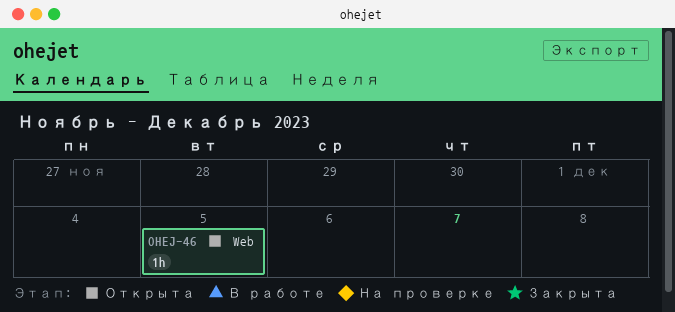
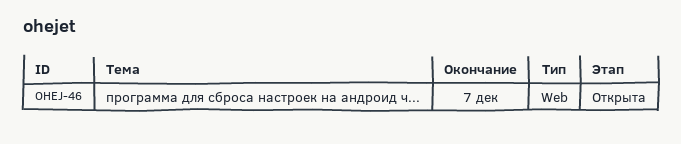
OHEJ-46, due: Dec 5 -> Dec 7

